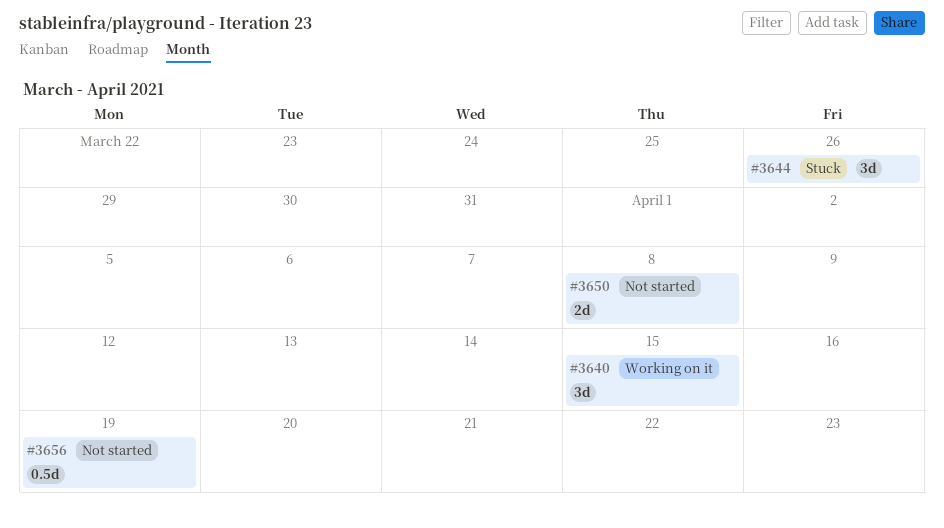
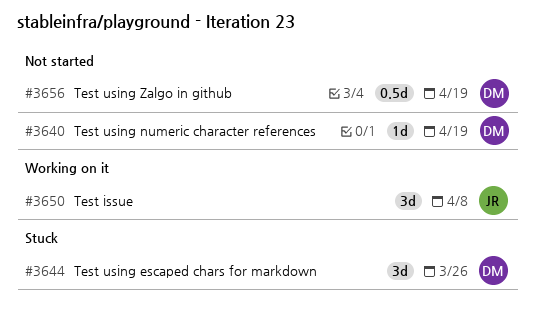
#3640, status: Working on it -> Not started
#3640, estimate: 3d -> 1d
#3640, due: Apr 15 -> Apr 19
#3650, status: Not started -> Working on it
#3650, estimate: 2d -> 3d

